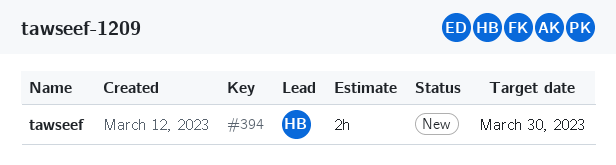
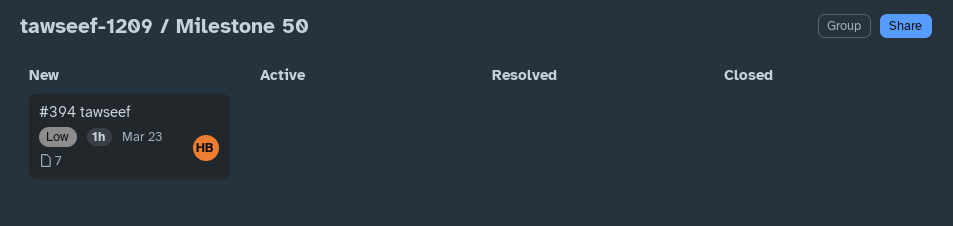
#394, estimate: 2h -> 1h
#394, due: Mar 30 -> Mar 23

